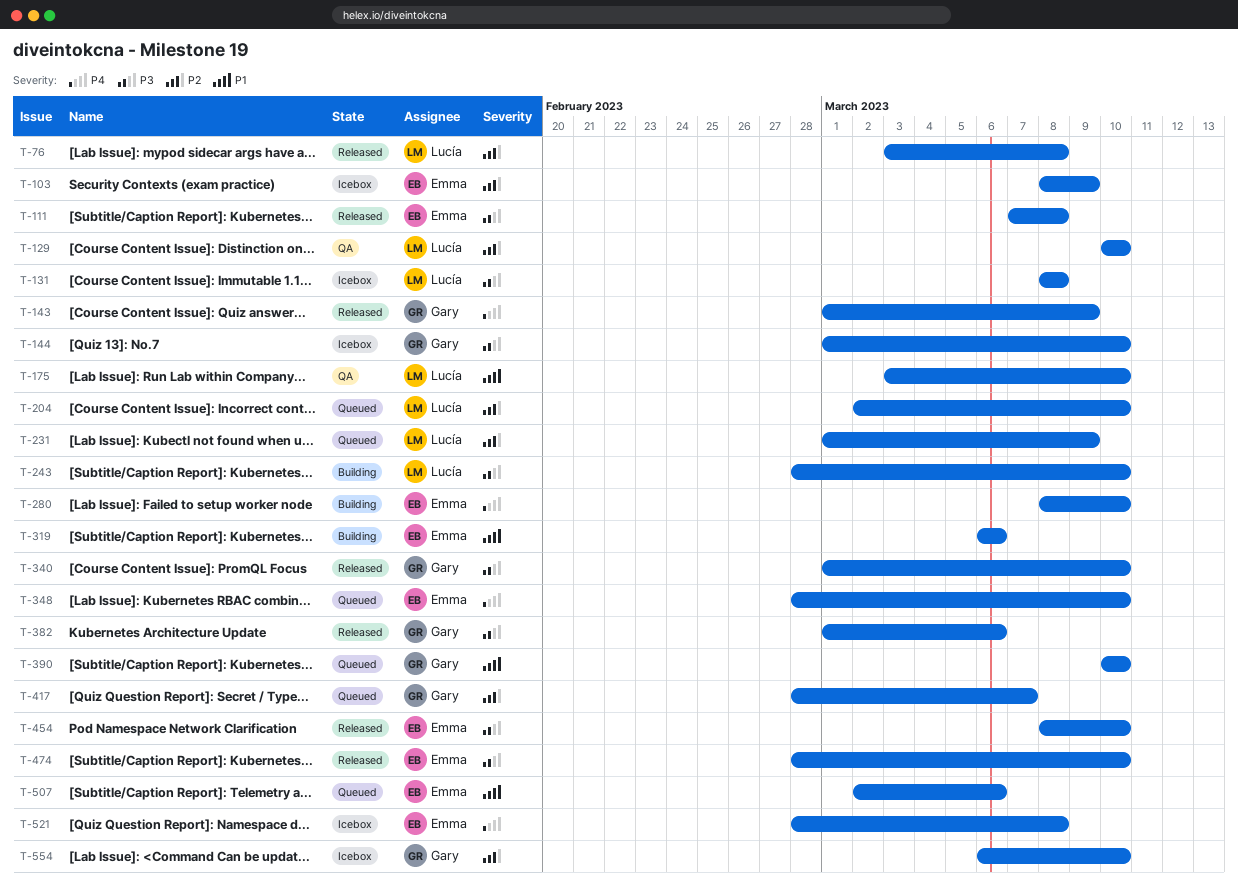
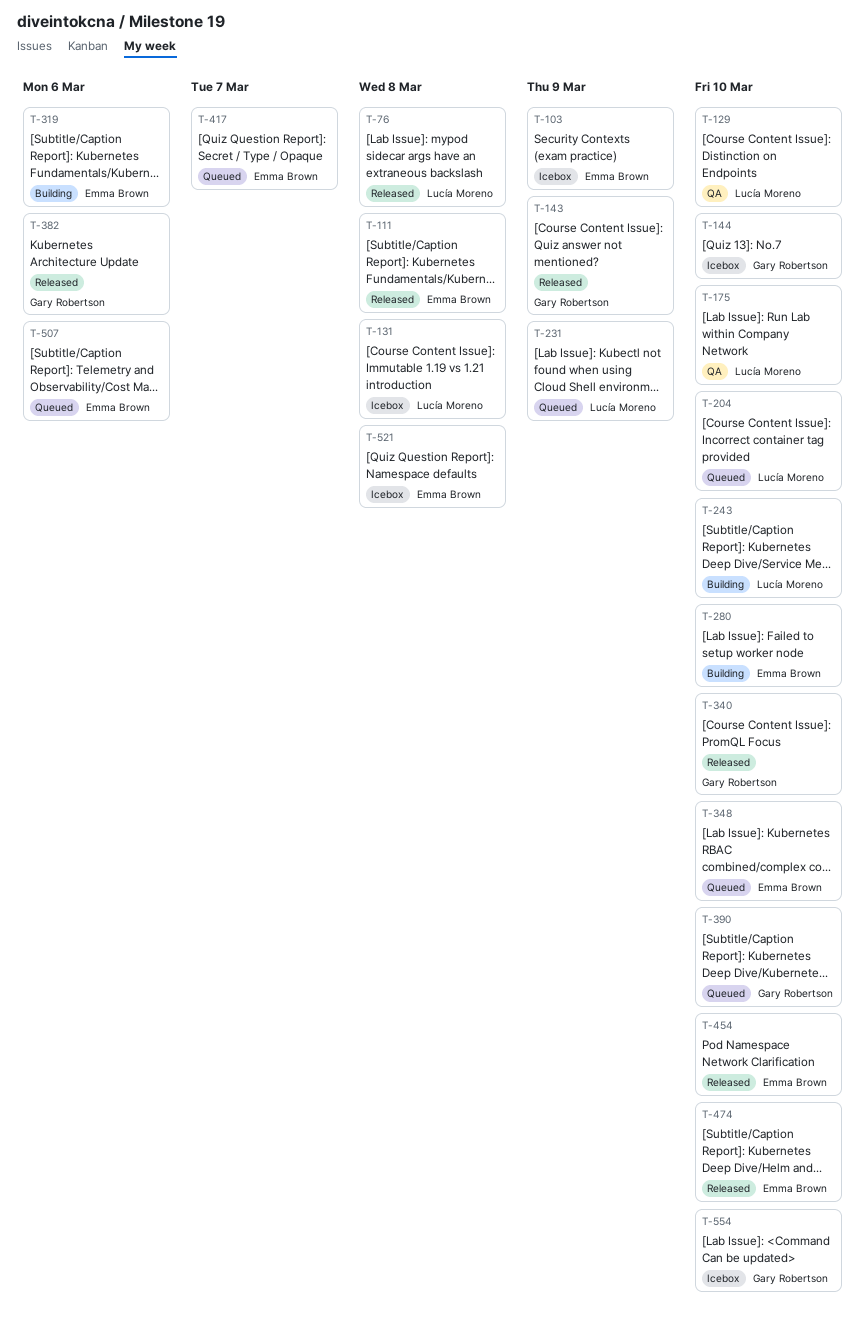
T-417, owner: Gary Robertson -> Emma Brown

